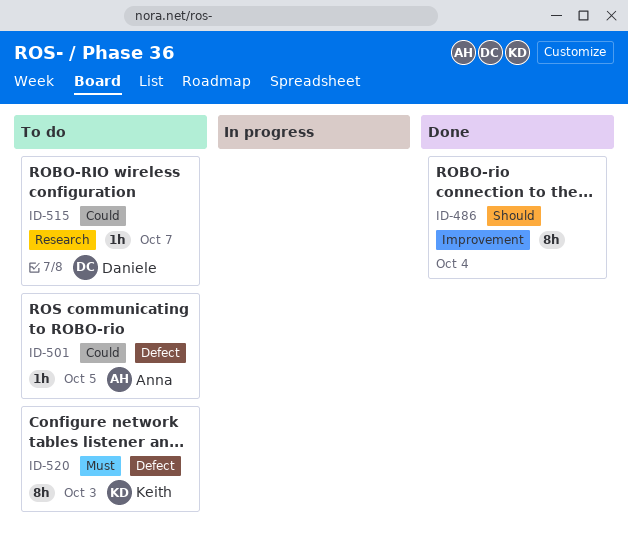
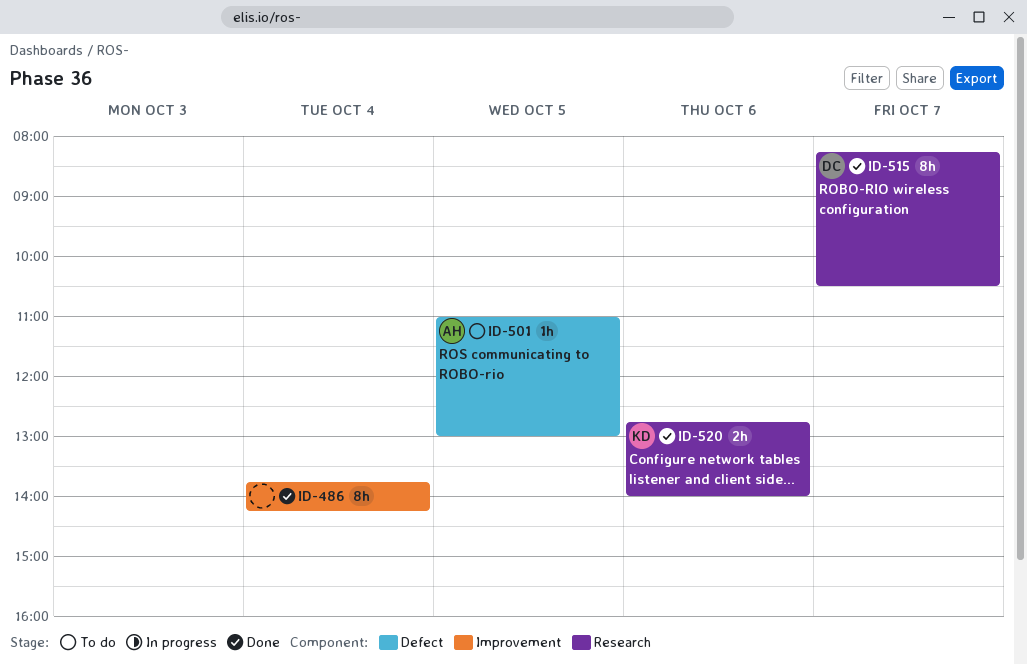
ID-515, status: To do -> Done
ID-515, estimate: 1h -> 8h
ID-520, status: To do -> Done
ID-520, label: Defect -> Research
ID-520, estimate: 8h -> 2h
ID-520, day: Oct 3 -> Oct 6

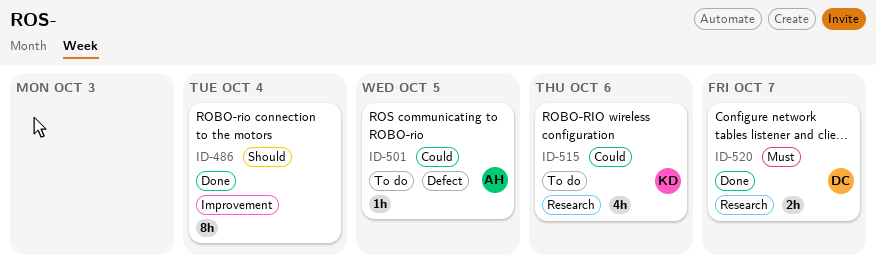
ID-515, status: Done -> To do
ID-515, owner: DC -> KD
ID-515, estimate: 8h -> 4h
ID-515, day: Oct 7 -> Oct 6
ID-520, owner: KD -> DC
ID-520, day: Oct 6 -> Oct 7

